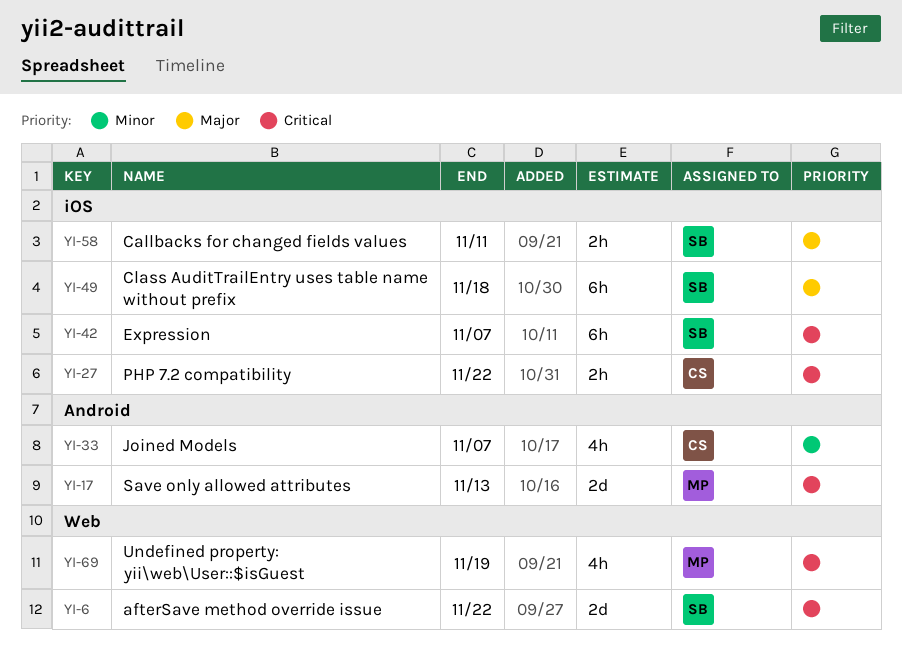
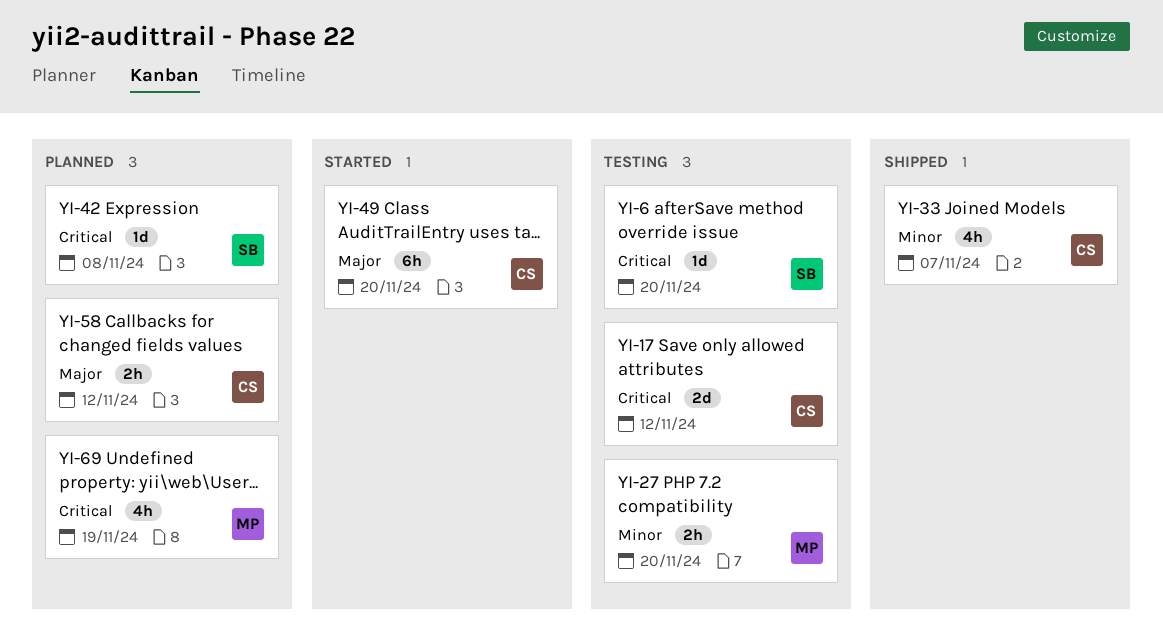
YI-6, estimate: 2d -> 1d
YI-6, due: Nov 22 -> Nov 20
YI-17, owner: MP -> CS
YI-17, due: Nov 13 -> Nov 12
YI-27, owner: CS -> MP
YI-27, priority: Critical -> Minor
YI-27, due: Nov 22 -> Nov 20
YI-42, estimate: 6h -> 1d
YI-42, due: Nov 7 -> Nov 8
YI-49, owner: SB -> CS
YI-49, due: Nov 18 -> Nov 20
YI-58, owner: SB -> CS
YI-58, due: Nov 11 -> Nov 12

